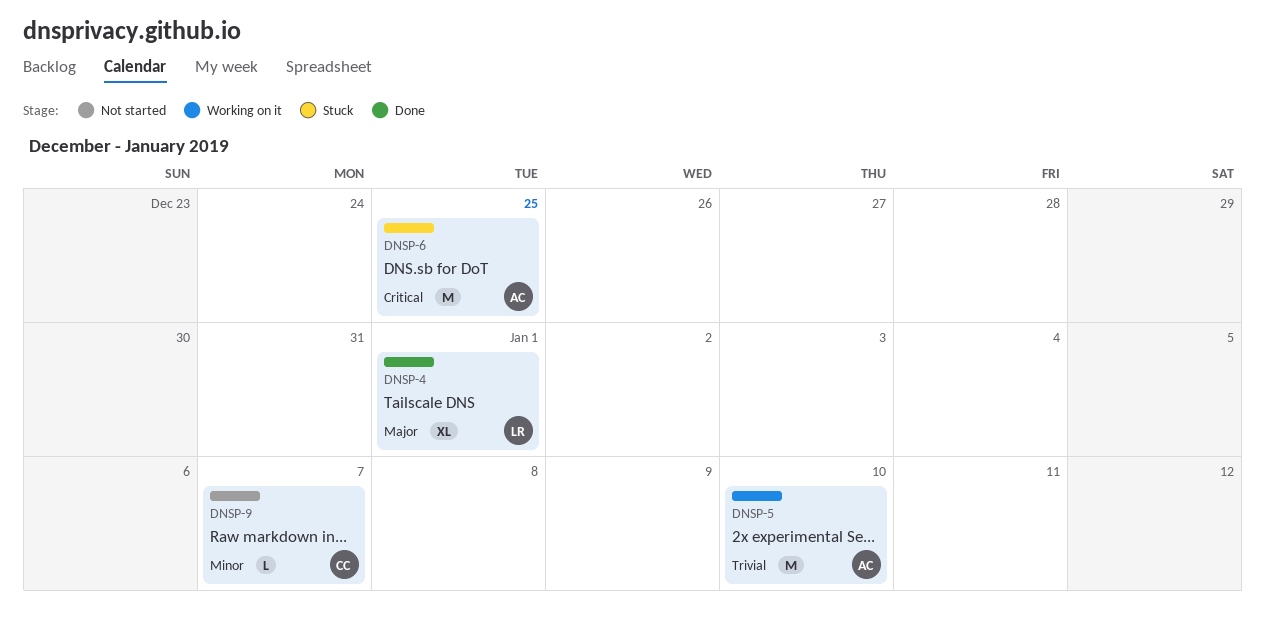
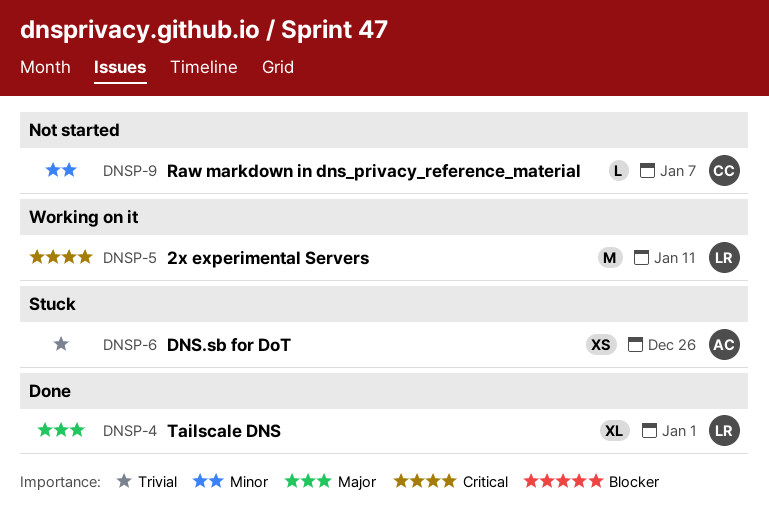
DNSP-5, owner: AC -> LR
DNSP-5, priority: Trivial -> Critical
DNSP-5, due: Jan 10 -> Jan 11
DNSP-6, priority: Critical -> Trivial
DNSP-6, estimate: M -> XS
DNSP-6, due: Dec 25 -> Dec 26

